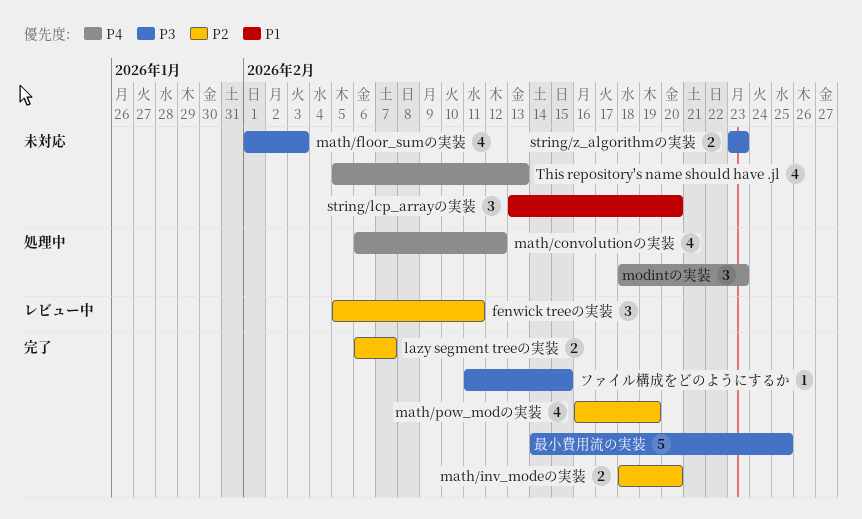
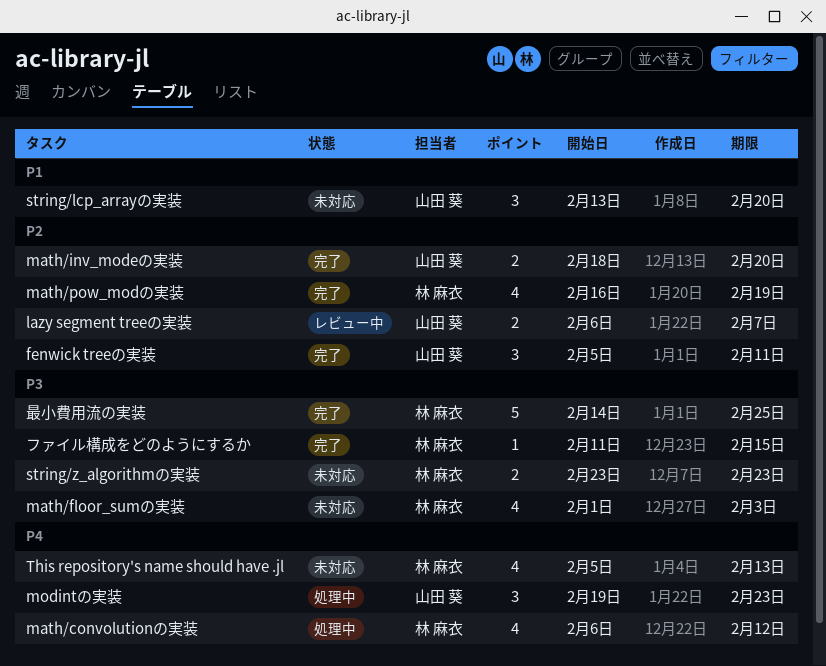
fenwick treeの実装, status: レビュー中 -> 完了
lazy segment treeの実装, status: 完了 -> レビュー中
modintの実装, start: Feb 18 -> Feb 19

